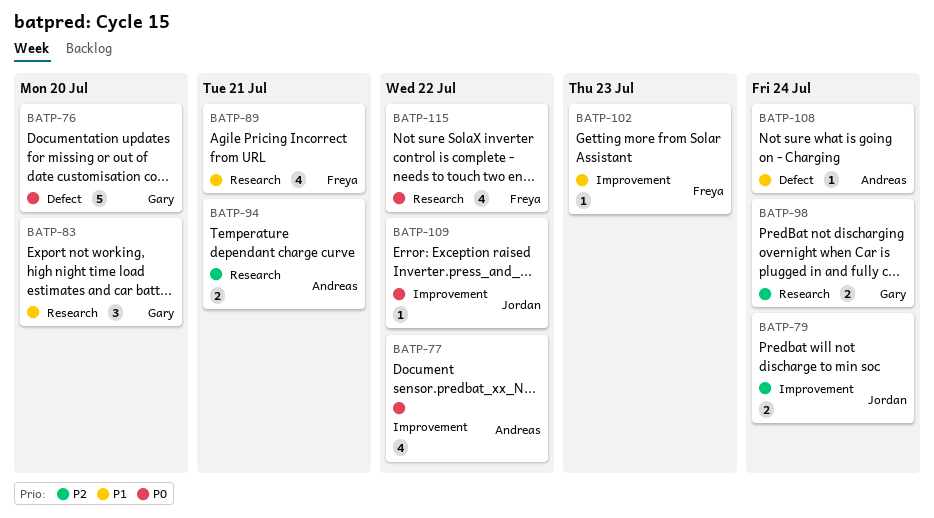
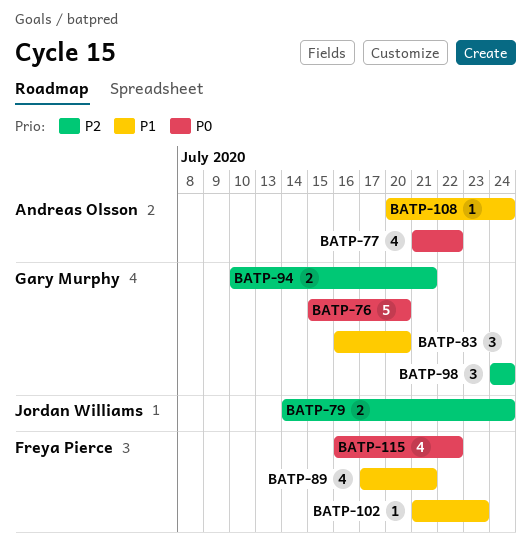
BATP-94, owner: Andreas Olsson -> Gary Murphy
BATP-98, estimate: 2 -> 3
BATP-109: present -> none

